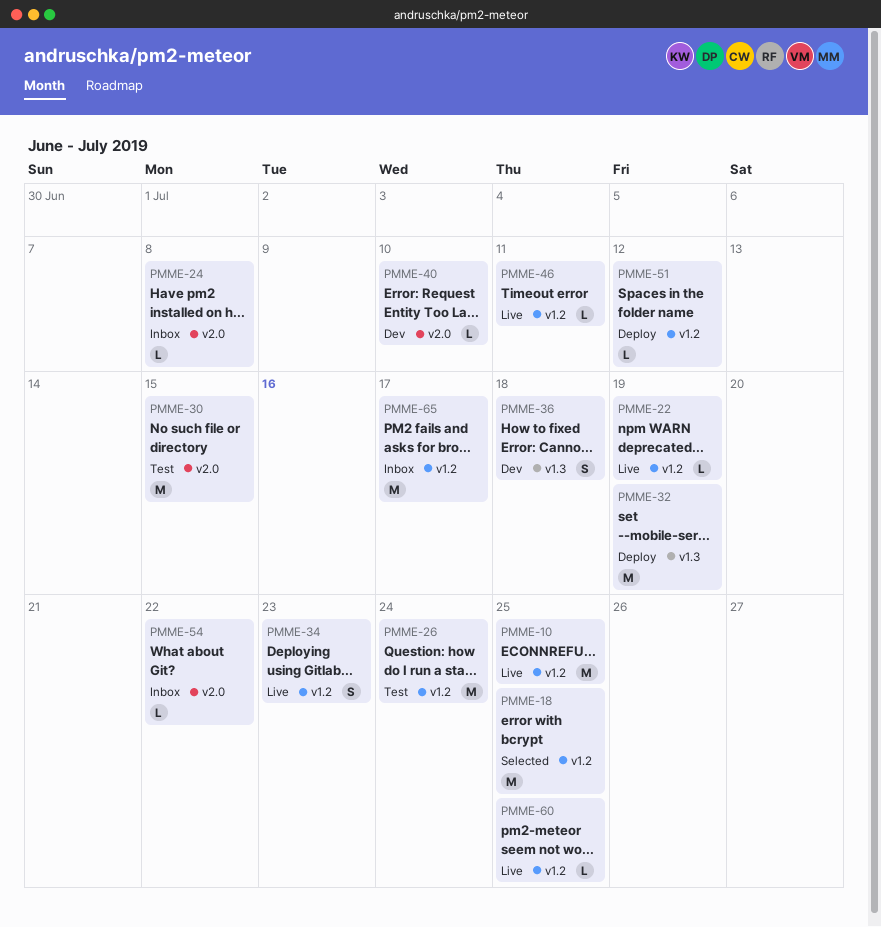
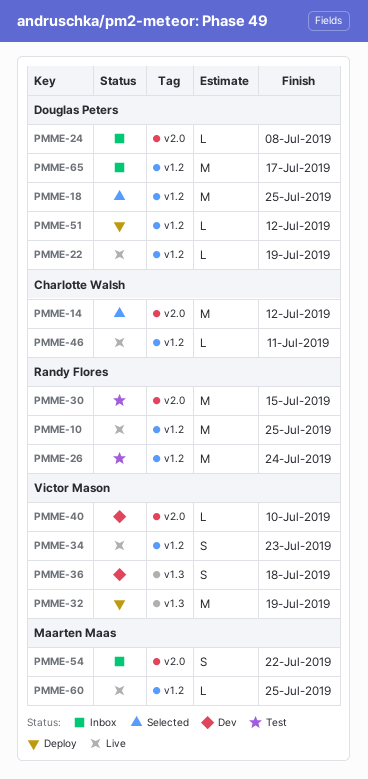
PMME-14: none -> present
PMME-54, estimate: L -> S

